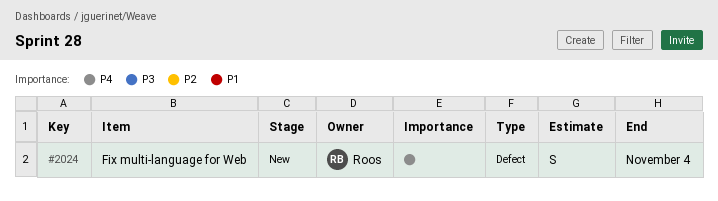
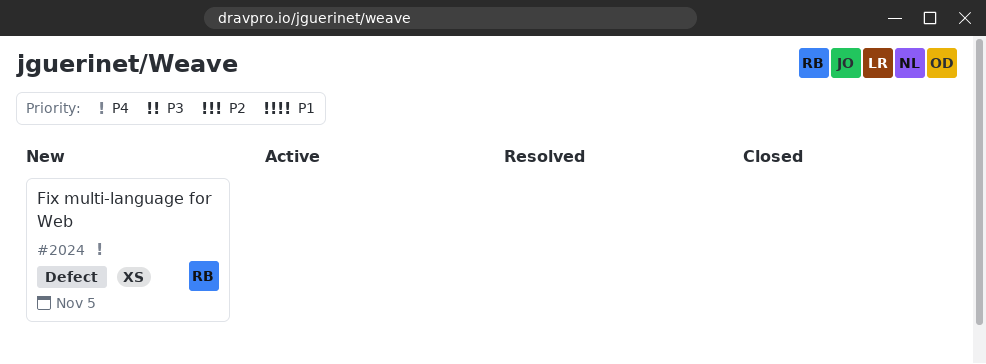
#2024, estimate: S -> XS
#2024, due: Nov 4 -> Nov 5

